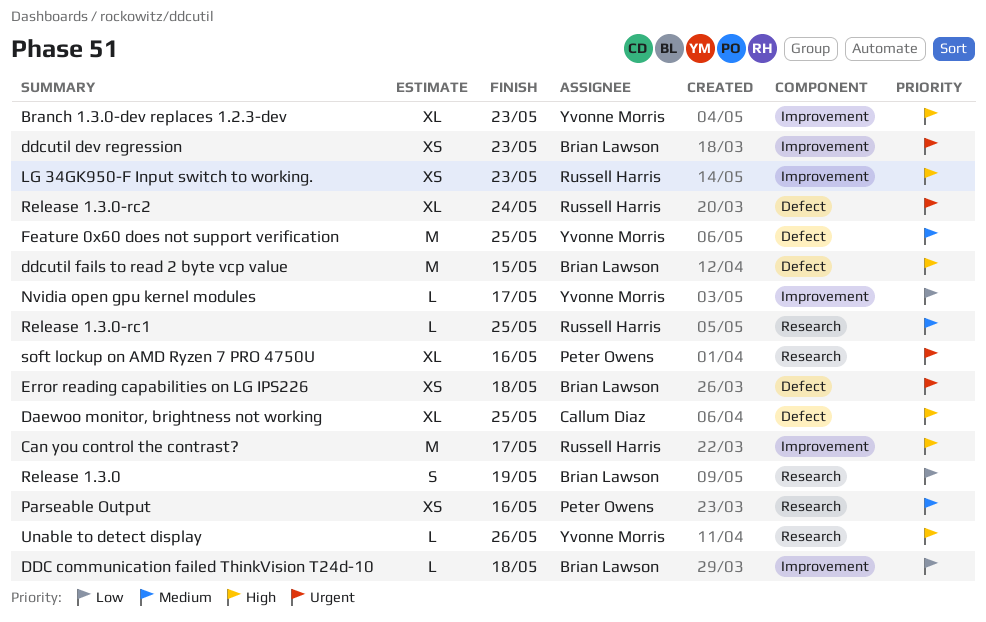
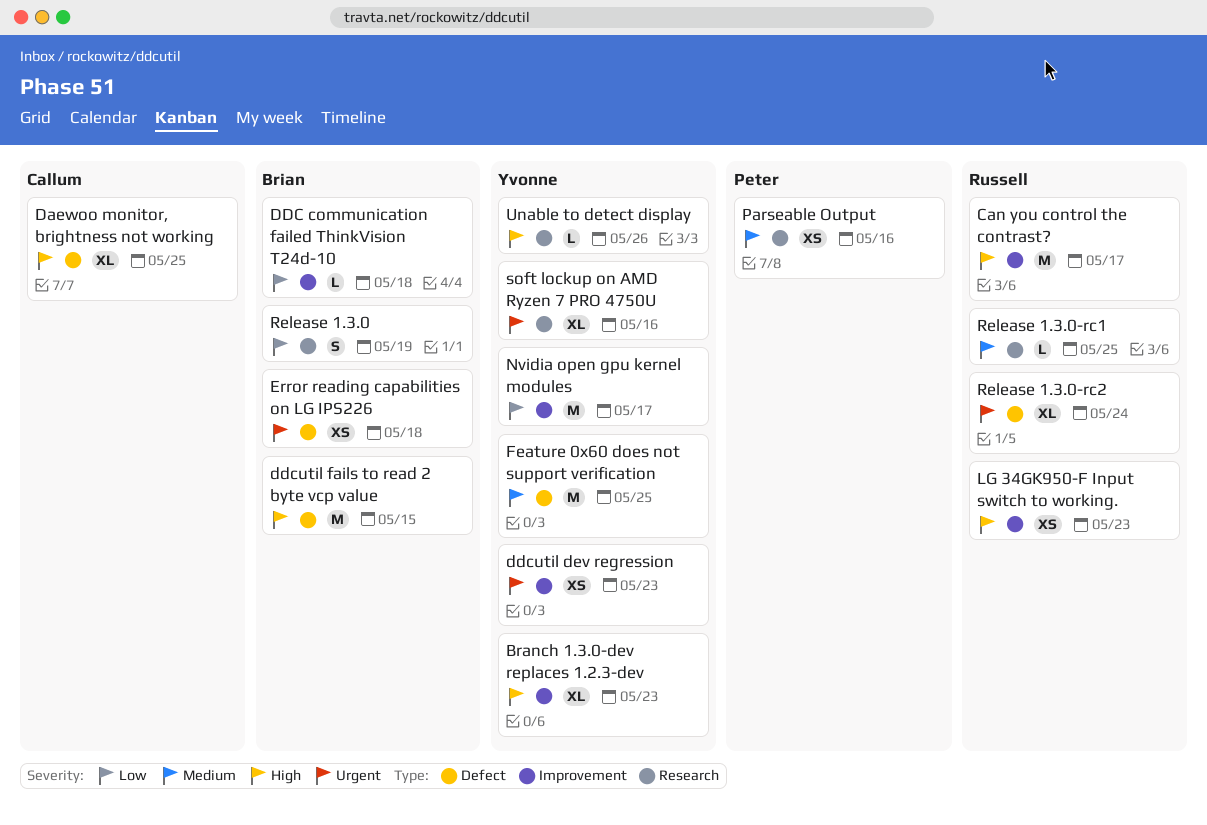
ddcutil dev regression, owner: Brian Lawson -> Yvonne Morris
Nvidia open gpu kernel modules, estimate: L -> M
soft lockup on AMD Ryzen 7 PRO 4750U, owner: Peter Owens -> Yvonne Morris

